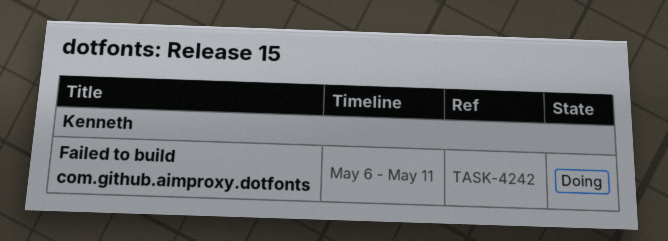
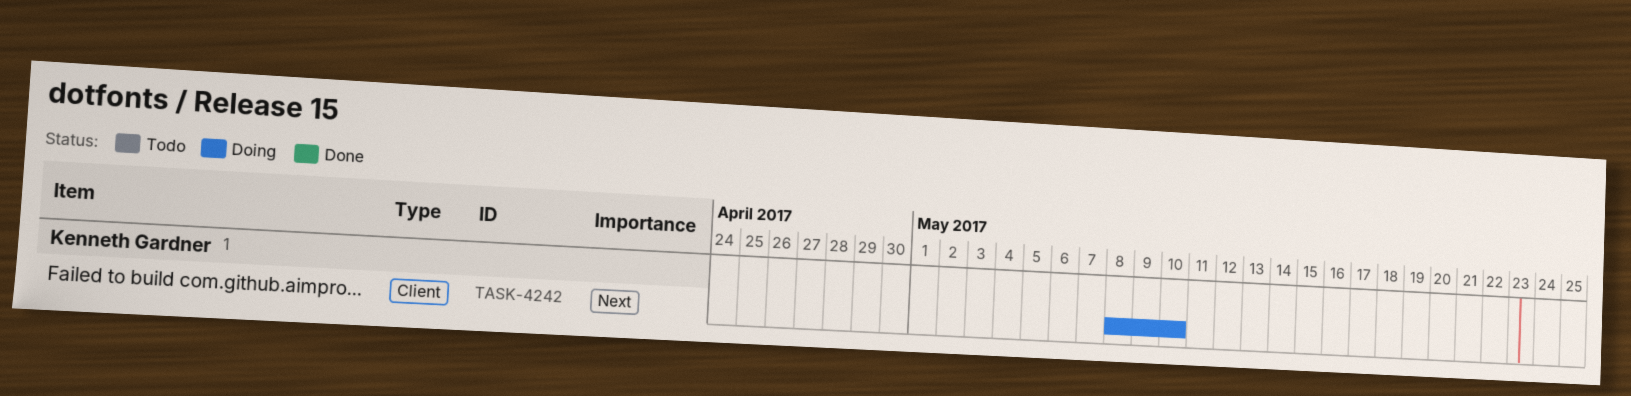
TASK-4242, start: May 6 -> May 8
TASK-4242, due: May 11 -> May 10

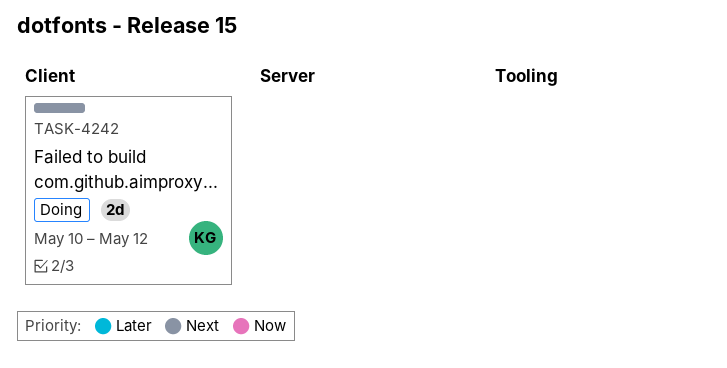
TASK-4242, start: May 8 -> May 10
TASK-4242, due: May 10 -> May 12

